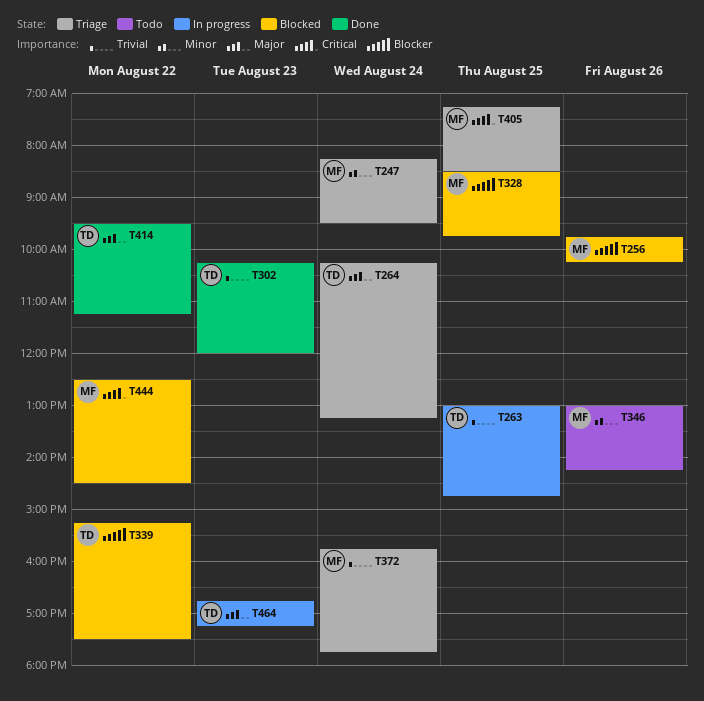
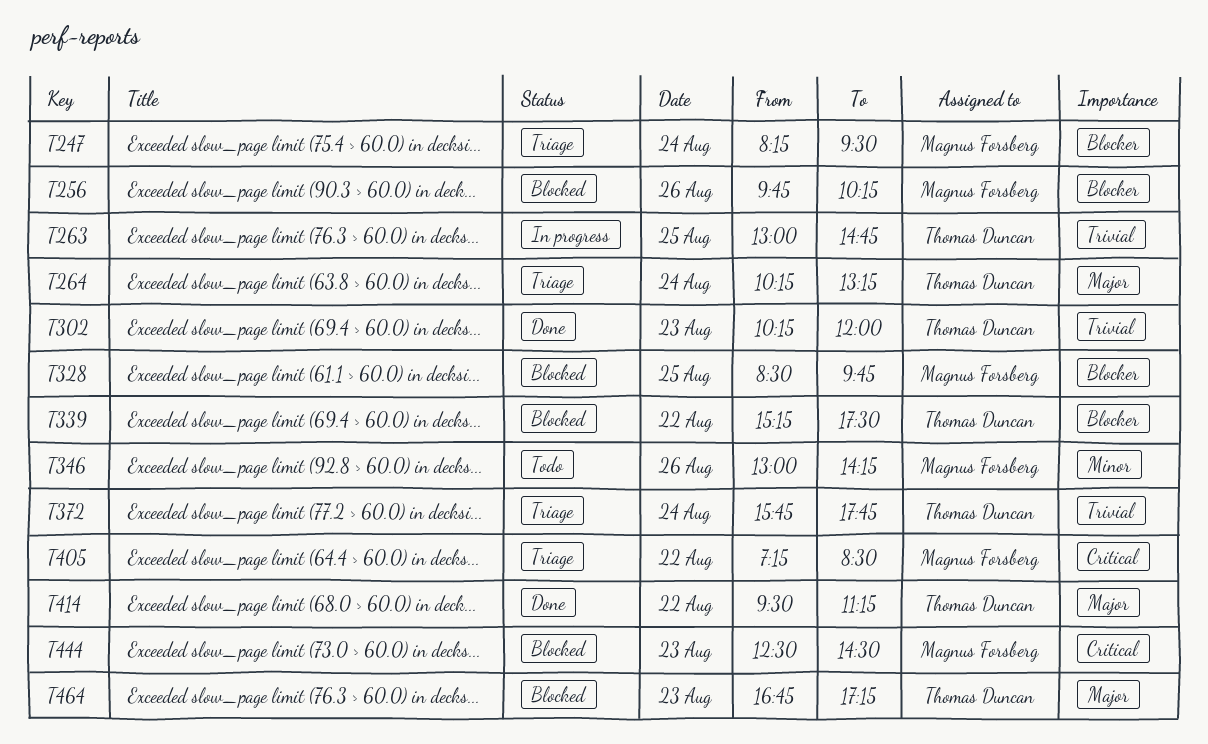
T247, priority: Minor -> Blocker
T372, owner: Magnus Forsberg -> Thomas Duncan
T405, day: Aug 25 -> Aug 22
T444, day: Aug 22 -> Aug 23
T464, status: In progress -> Blocked

